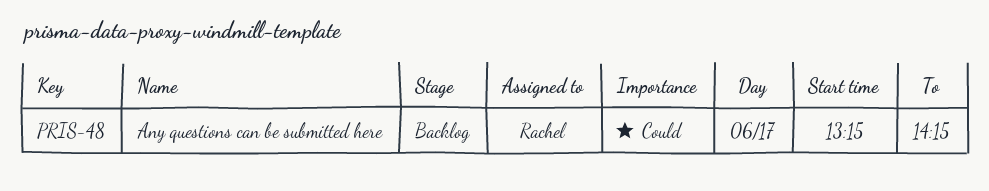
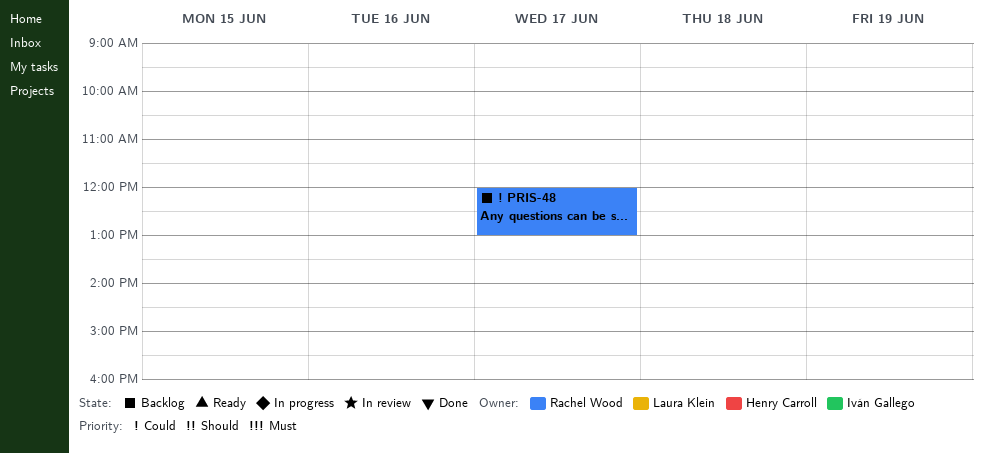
PRIS-48, begins: 13:15 -> 12:00
PRIS-48, ends: 14:15 -> 13:00

